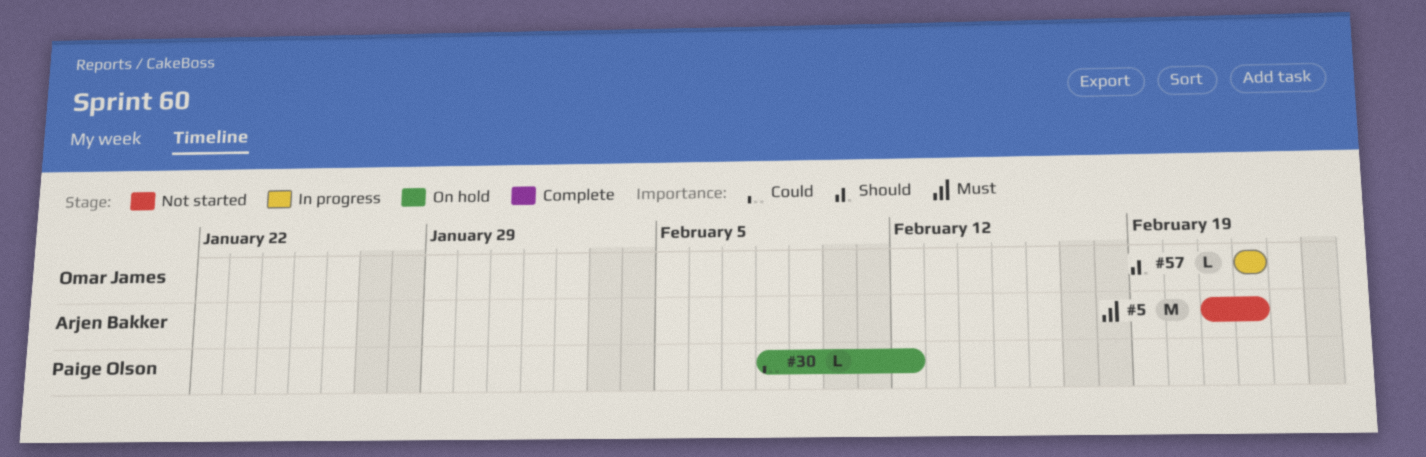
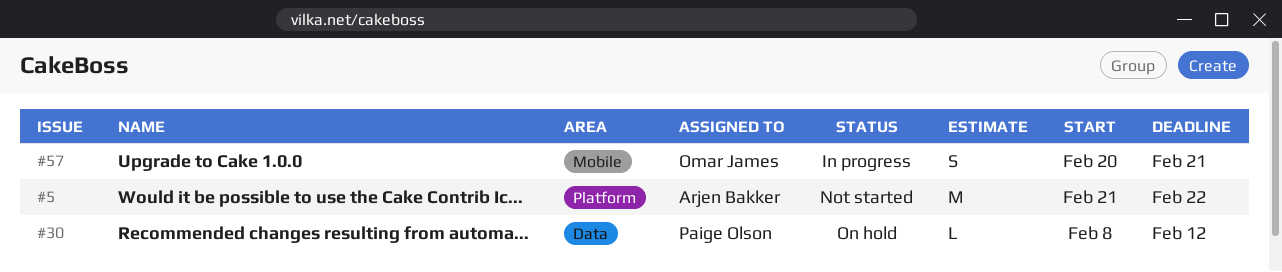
#57, estimate: L -> S
#57, start: Feb 22 -> Feb 20
#57, due: Feb 22 -> Feb 21

